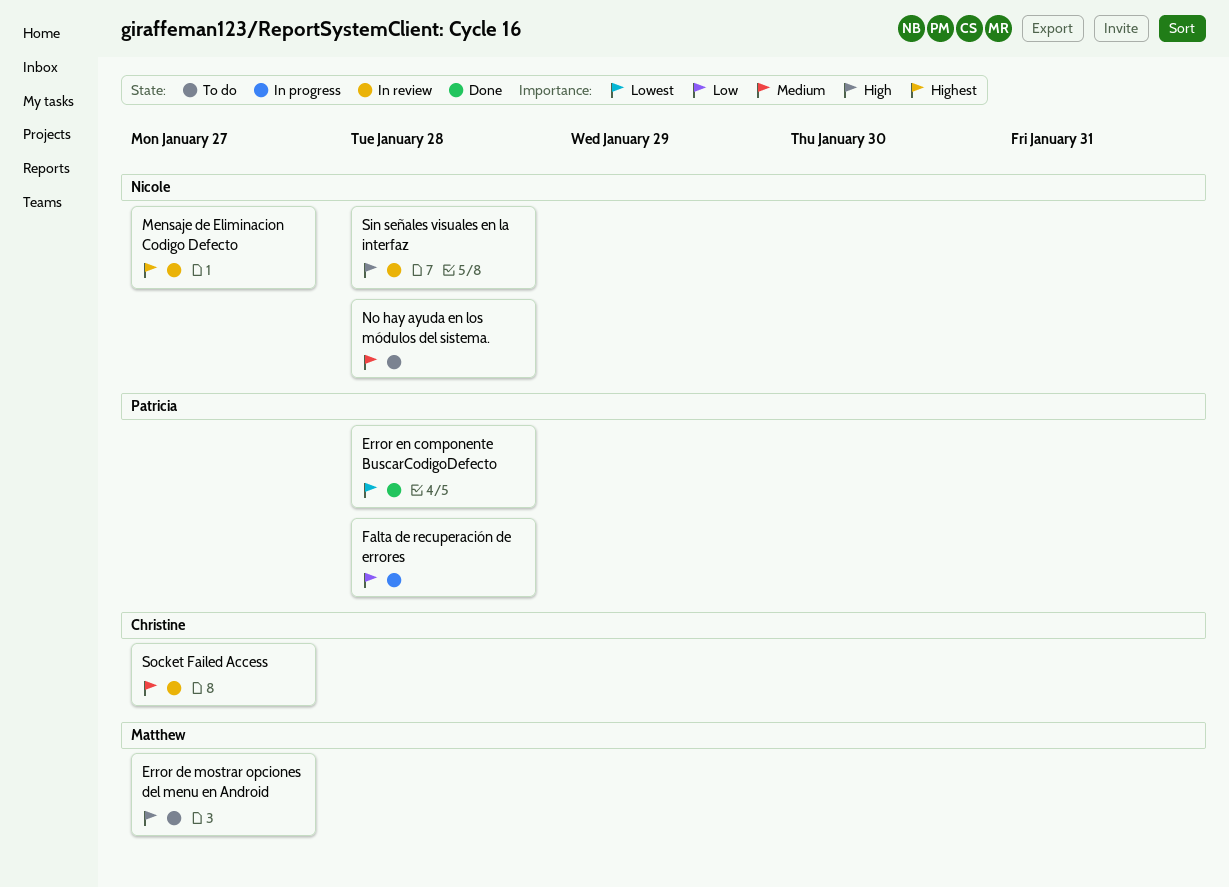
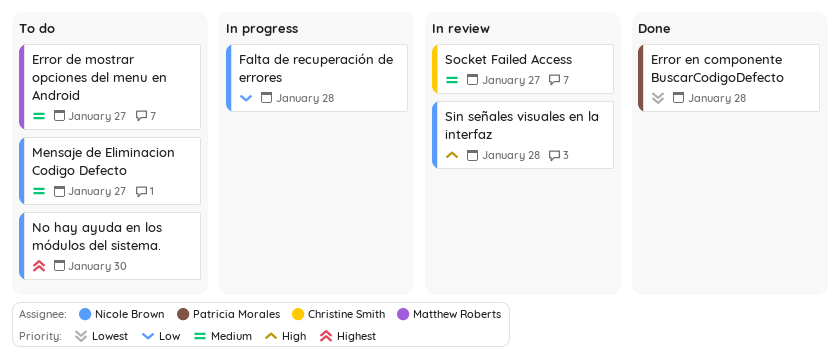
Error de mostrar opciones del menu en Android, priority: High -> Medium
Falta de recuperación de errores, owner: Patricia Morales -> Nicole Brown
Mensaje de Eliminacion Codigo Defecto, status: In review -> To do
Mensaje de Eliminacion Codigo Defecto, priority: Highest -> Medium
No hay ayuda en los módulos del sistema., priority: Medium -> Highest
No hay ayuda en los módulos del sistema., due: Jan 28 -> Jan 30

